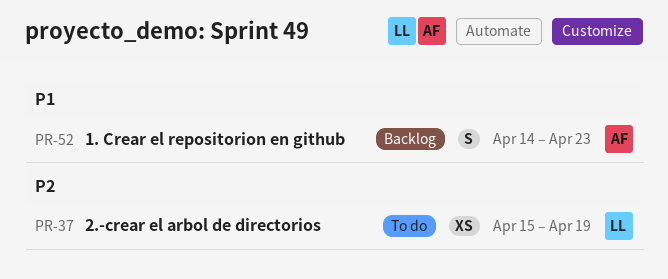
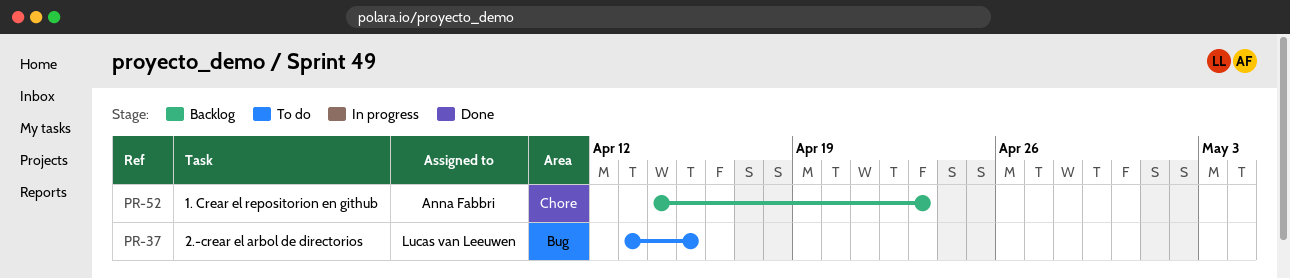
PR-37, start: Apr 15 -> Apr 13
PR-37, due: Apr 19 -> Apr 15

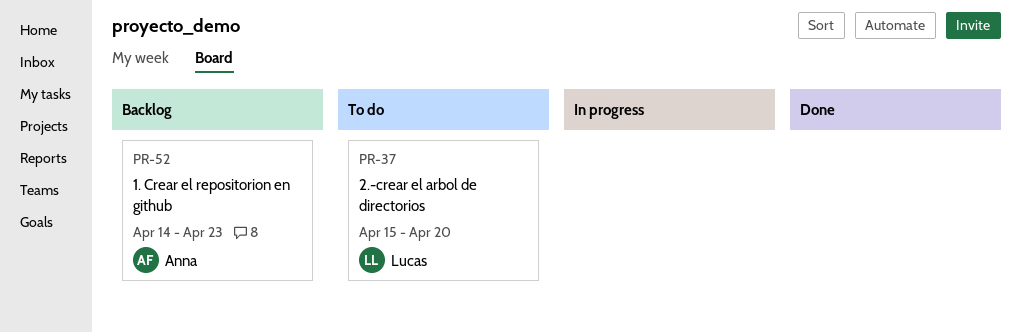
PR-37, start: Apr 13 -> Apr 15
PR-37, due: Apr 15 -> Apr 20

